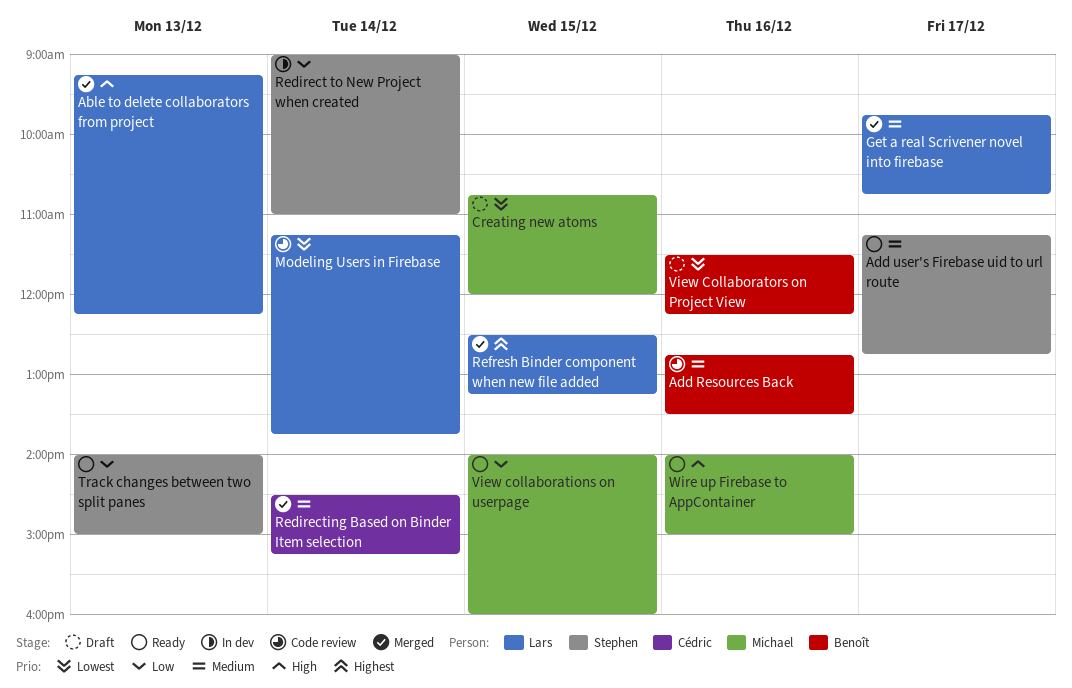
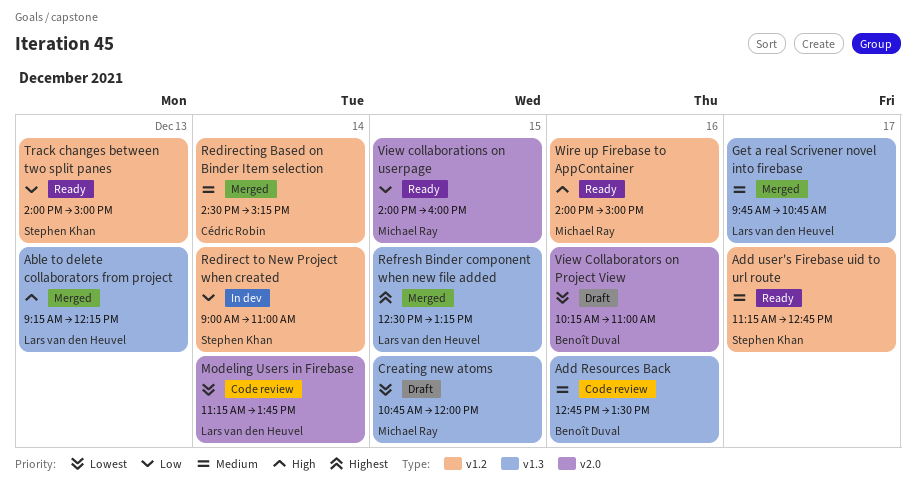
View Collaborators on Project View, begins: 11:30 -> 10:15
View Collaborators on Project View, ends: 12:15 -> 11:00

